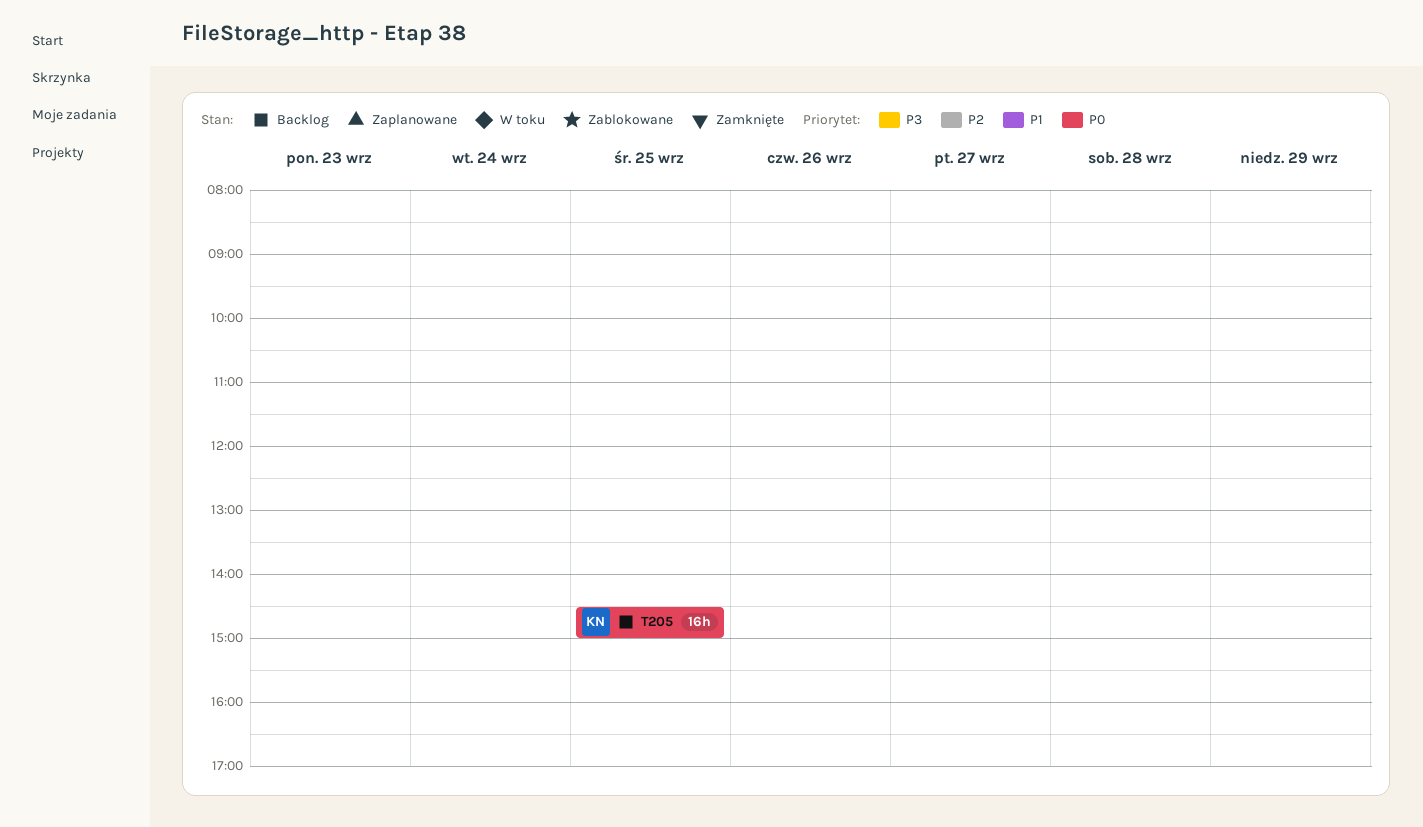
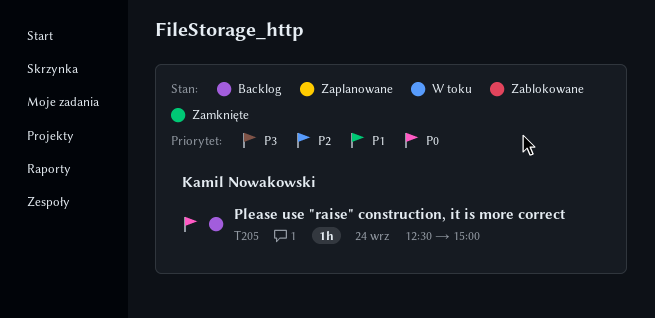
T205, estimate: 16h -> 1h
T205, day: Sep 25 -> Sep 24
T205, begins: 14:30 -> 12:30

